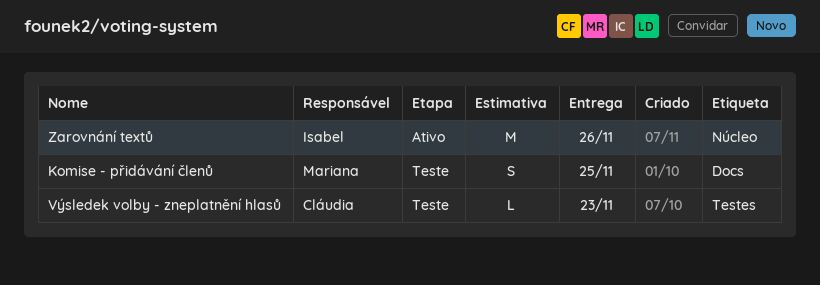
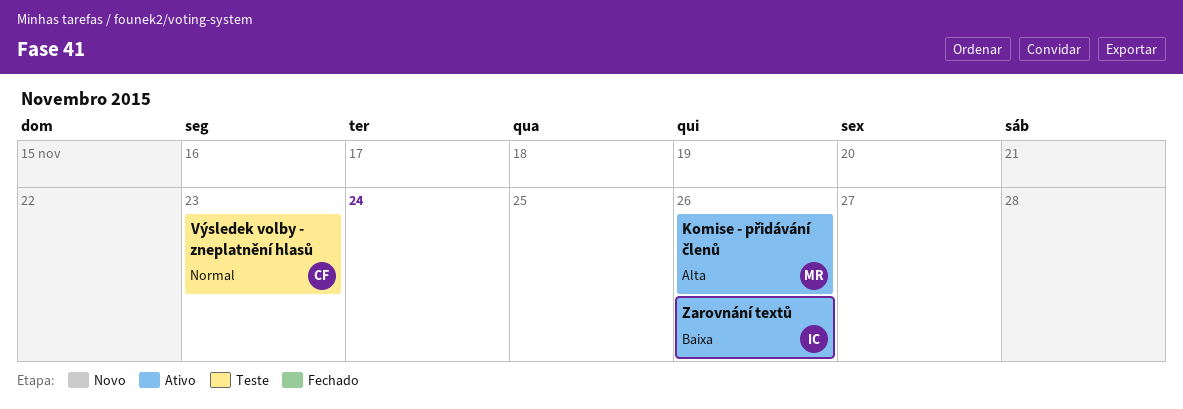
Komise - přidávání členů, status: Teste -> Ativo
Komise - přidávání členů, due: Nov 25 -> Nov 26

